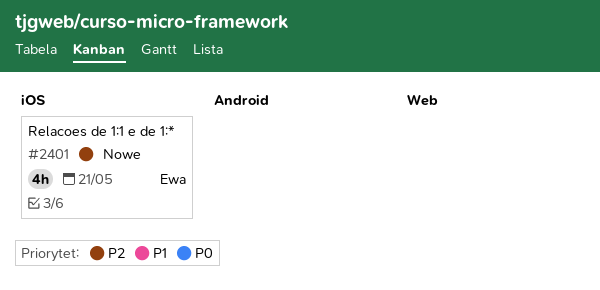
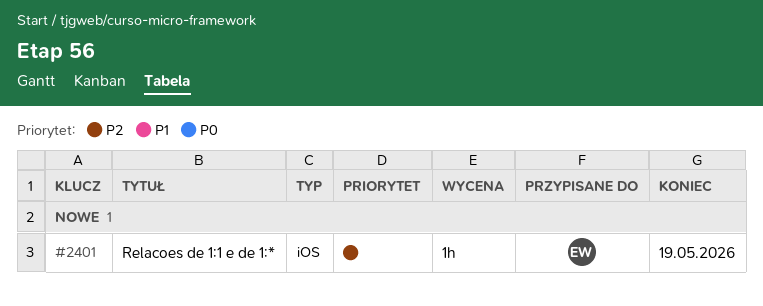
#2401, estimate: 4h -> 1h
#2401, due: May 21 -> May 19

